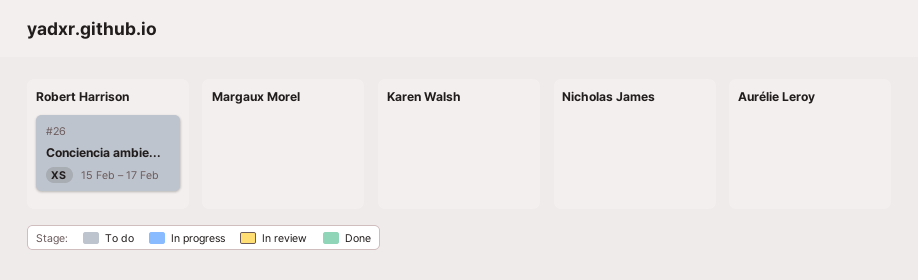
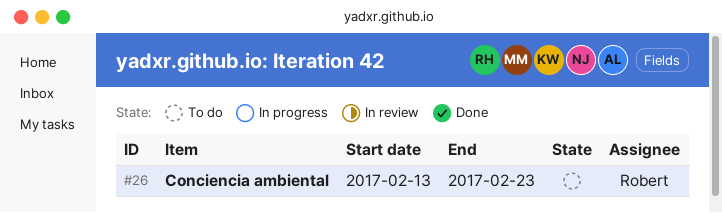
#26, start: Feb 15 -> Feb 13
#26, due: Feb 17 -> Feb 23

